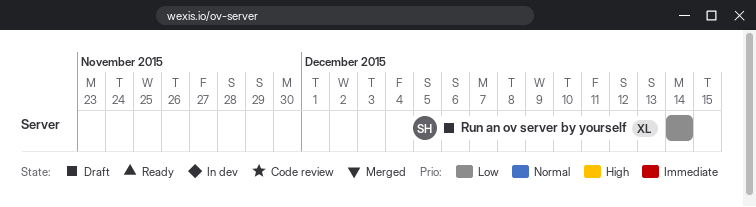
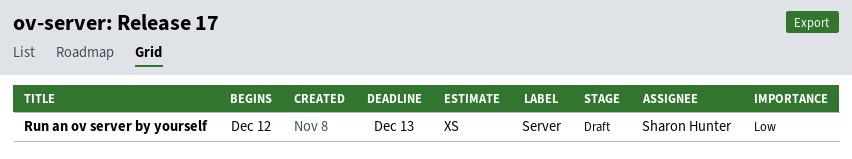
Run an ov server by yourself, estimate: XL -> XS
Run an ov server by yourself, start: Dec 14 -> Dec 12
Run an ov server by yourself, due: Dec 14 -> Dec 13

